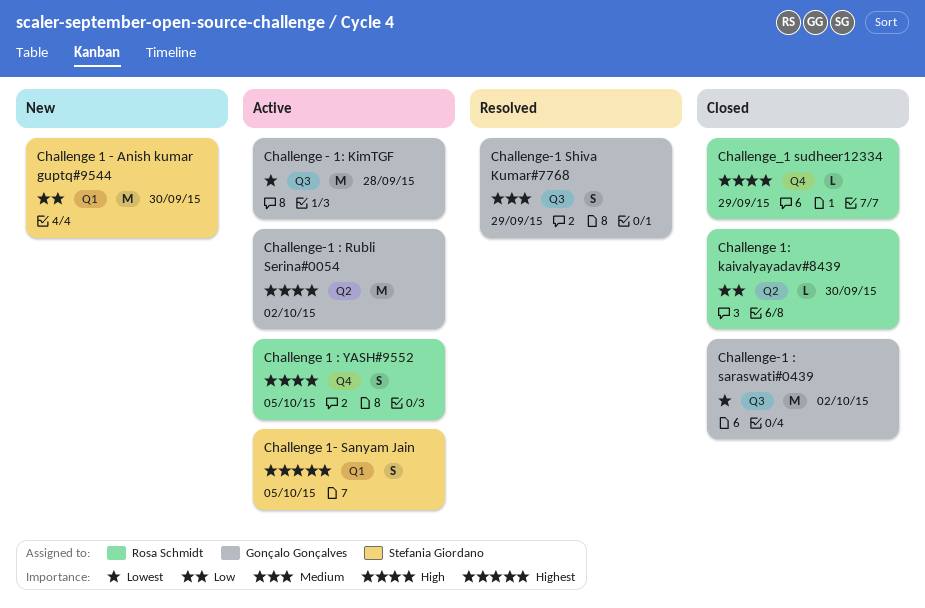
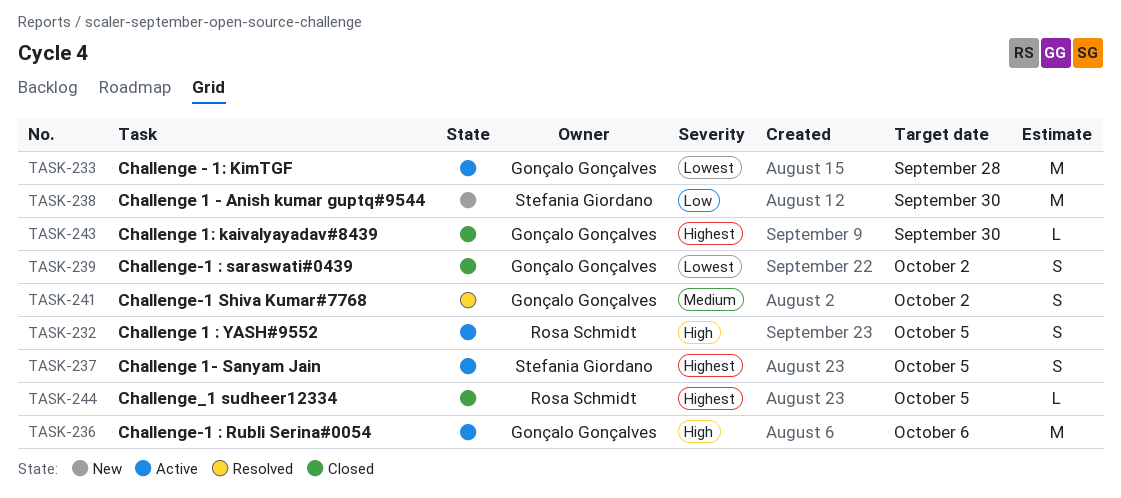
Challenge 1: kaivalyayadav#8439, owner: Rosa Schmidt -> Gonçalo Gonçalves
Challenge 1: kaivalyayadav#8439, priority: Low -> Highest
Challenge-1 : Rubli Serina#0054, due: Oct 2 -> Oct 6
Challenge-1 : saraswati#0439, estimate: M -> S
Challenge-1 Shiva Kumar#7768, due: Sep 29 -> Oct 2
Challenge_1 sudheer12334, priority: High -> Highest
Challenge_1 sudheer12334, due: Sep 29 -> Oct 5

